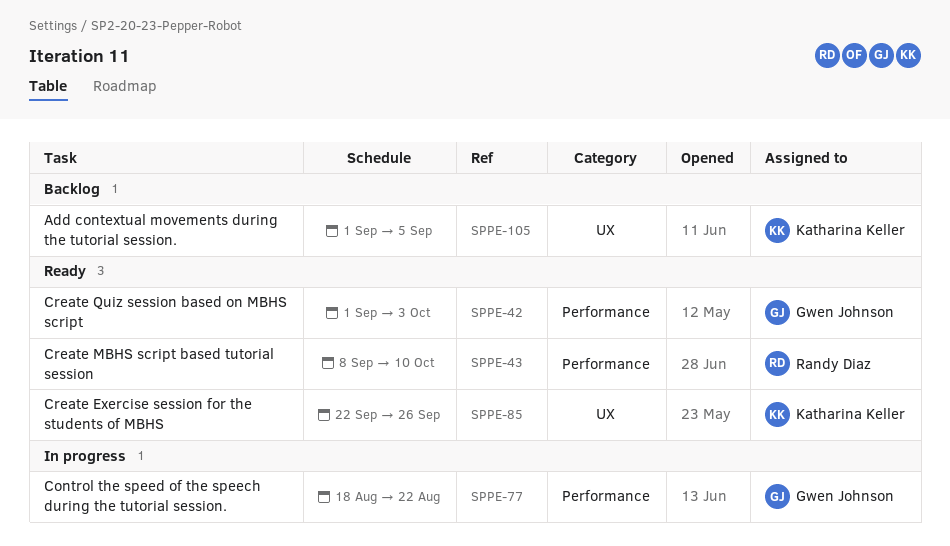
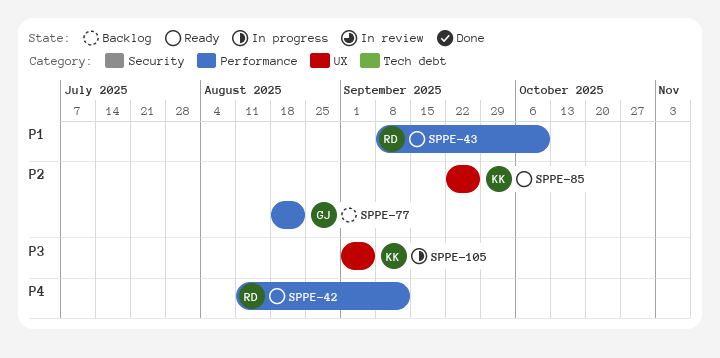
SPPE-42, owner: Gwen Johnson -> Randy Diaz
SPPE-42, start: Sep 1 -> Aug 11
SPPE-42, due: Oct 3 -> Sep 12
SPPE-77, status: In progress -> Backlog
SPPE-105, status: Backlog -> In progress

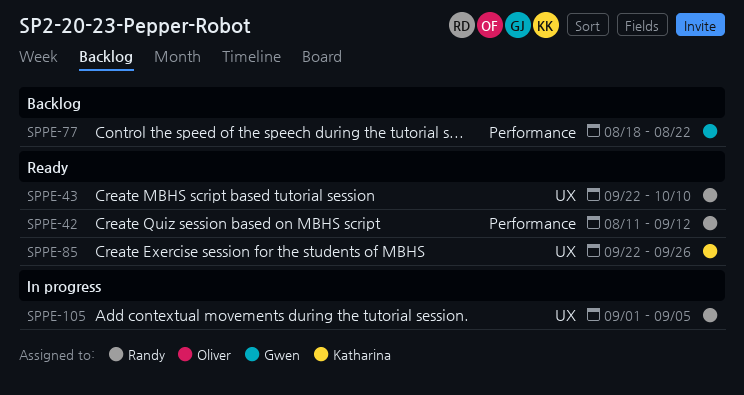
SPPE-43, label: Performance -> UX
SPPE-43, start: Sep 8 -> Sep 22
SPPE-105, owner: Katharina -> Randy

